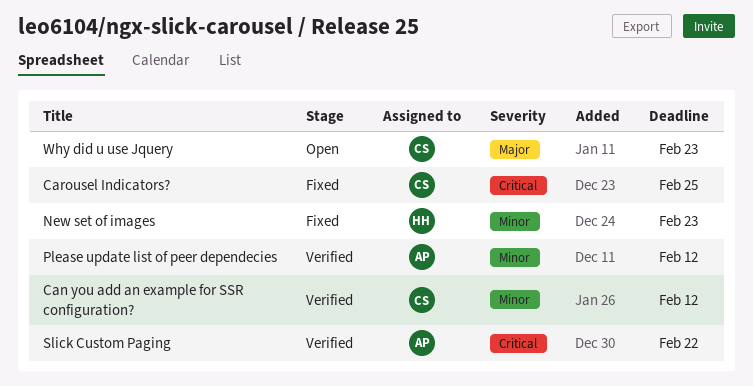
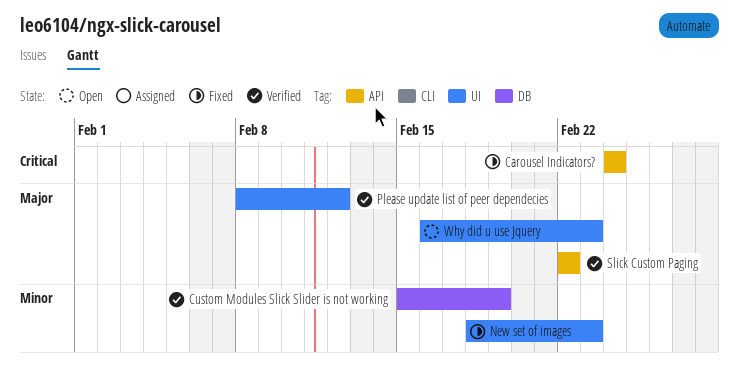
Can you add an example for SSR configuration?: present -> none
Carousel Indicators?, due: Feb 25 -> Feb 24
Custom Modules Slick Slider is not working: none -> present
Please update list of peer dependecies, priority: Minor -> Major
Slick Custom Paging, priority: Critical -> Major

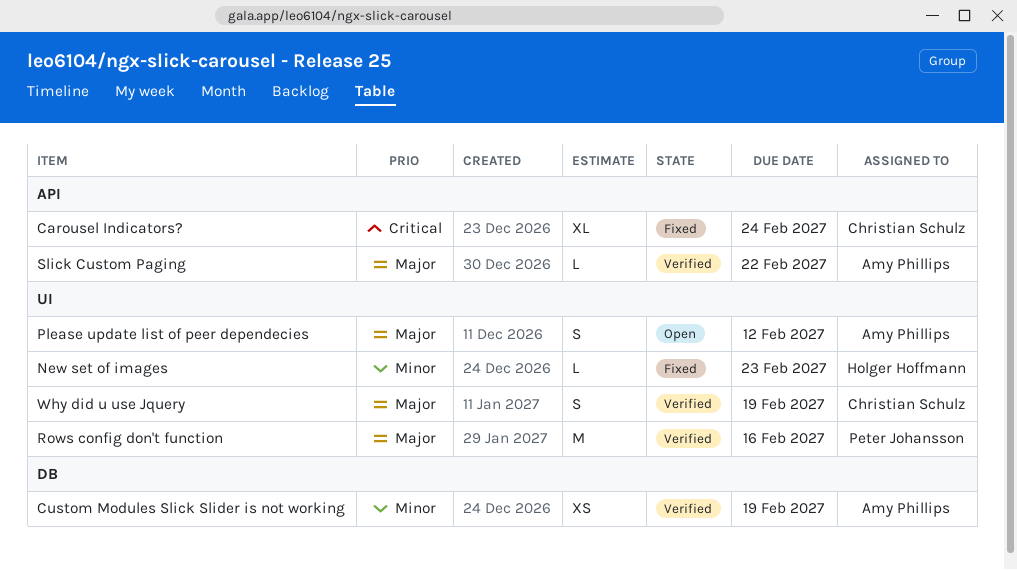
Please update list of peer dependecies, status: Verified -> Open
Rows config don't function: none -> present
Why did u use Jquery, status: Open -> Verified
Why did u use Jquery, due: Feb 23 -> Feb 19

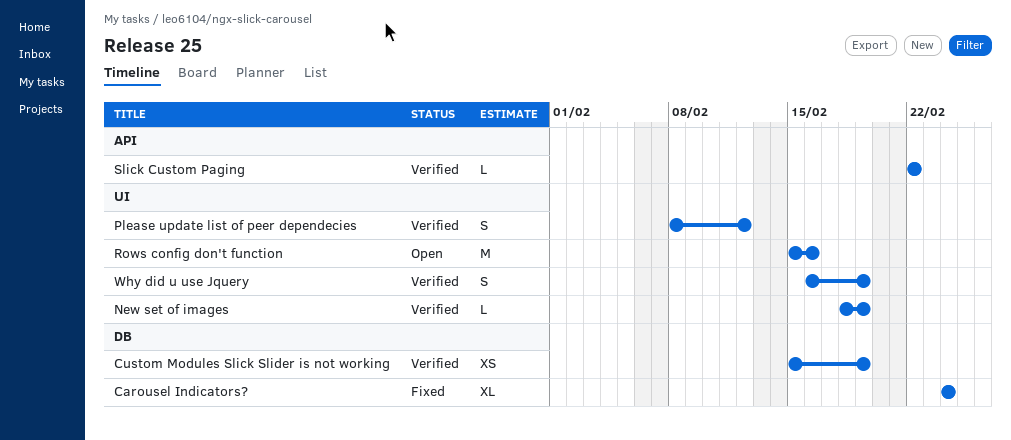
Carousel Indicators?, label: API -> DB
New set of images, status: Fixed -> Verified
New set of images, due: Feb 23 -> Feb 19
Please update list of peer dependecies, status: Open -> Verified
Rows config don't function, status: Verified -> Open

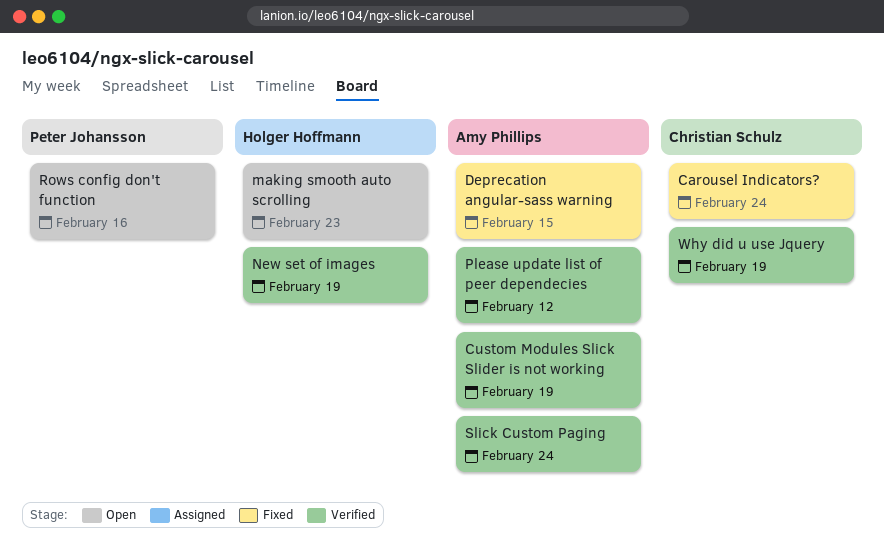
Deprecation angular-sass warning: none -> present
making smooth auto scrolling: none -> present
Slick Custom Paging, due: Feb 22 -> Feb 24

